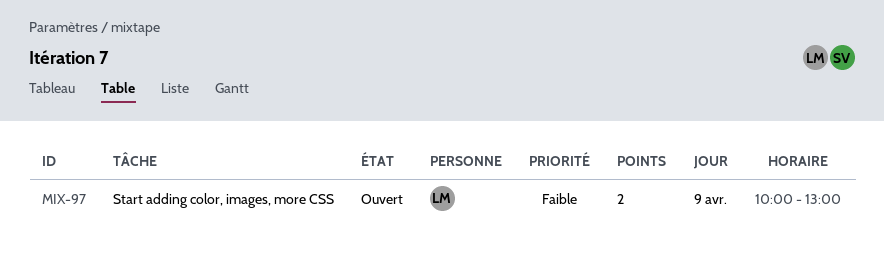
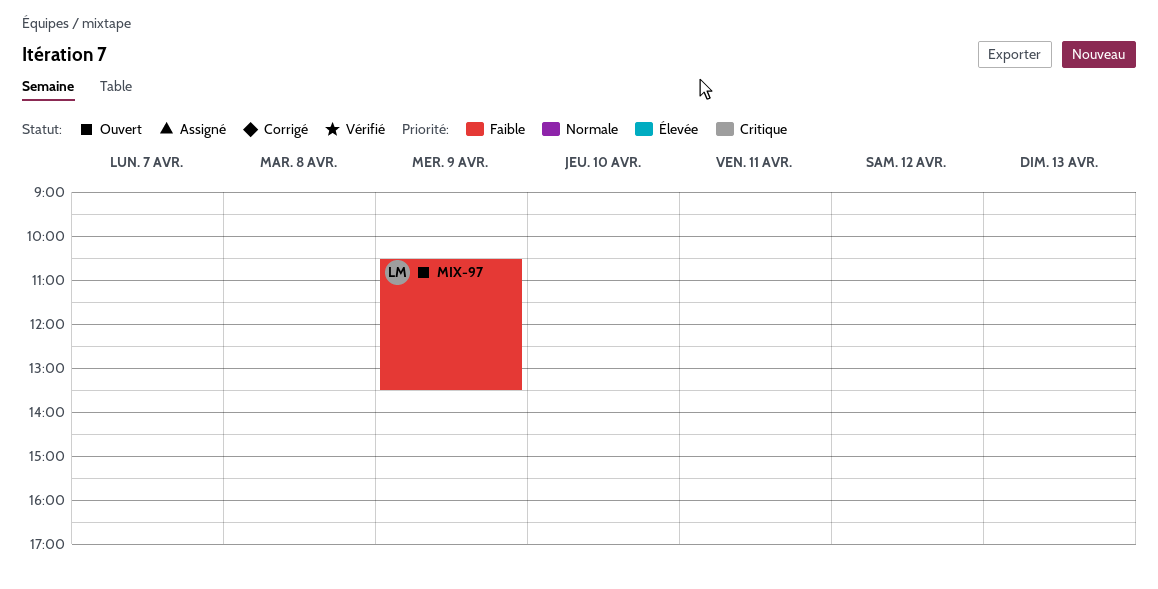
MIX-97, begins: 10:00 -> 10:30
MIX-97, ends: 13:00 -> 13:30

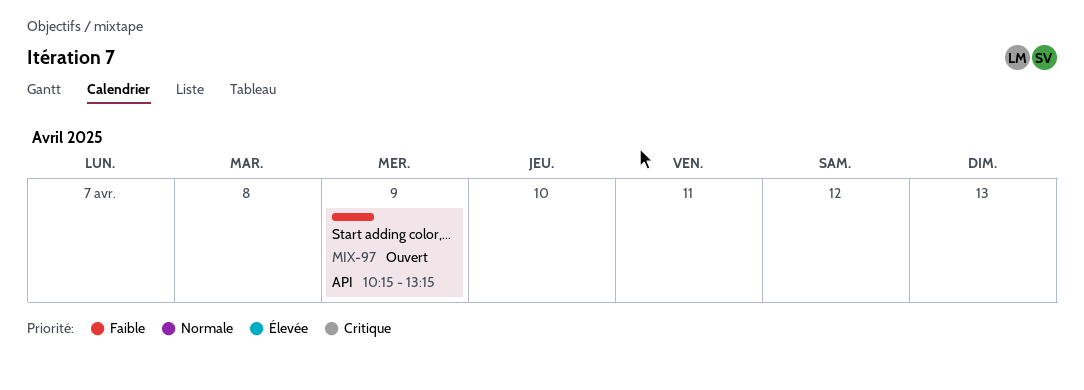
MIX-97, begins: 10:30 -> 10:15
MIX-97, ends: 13:30 -> 13:15

